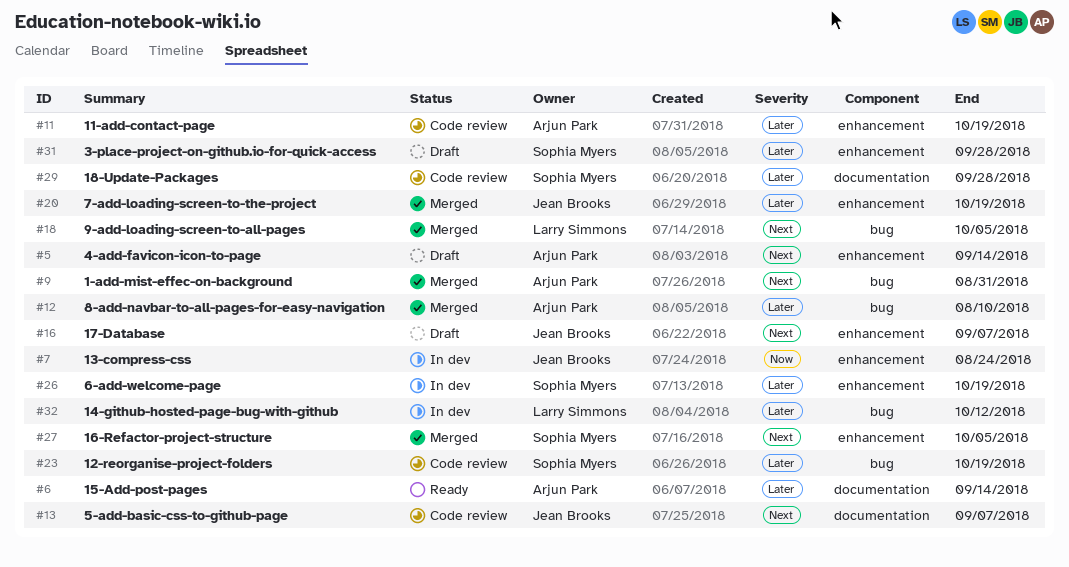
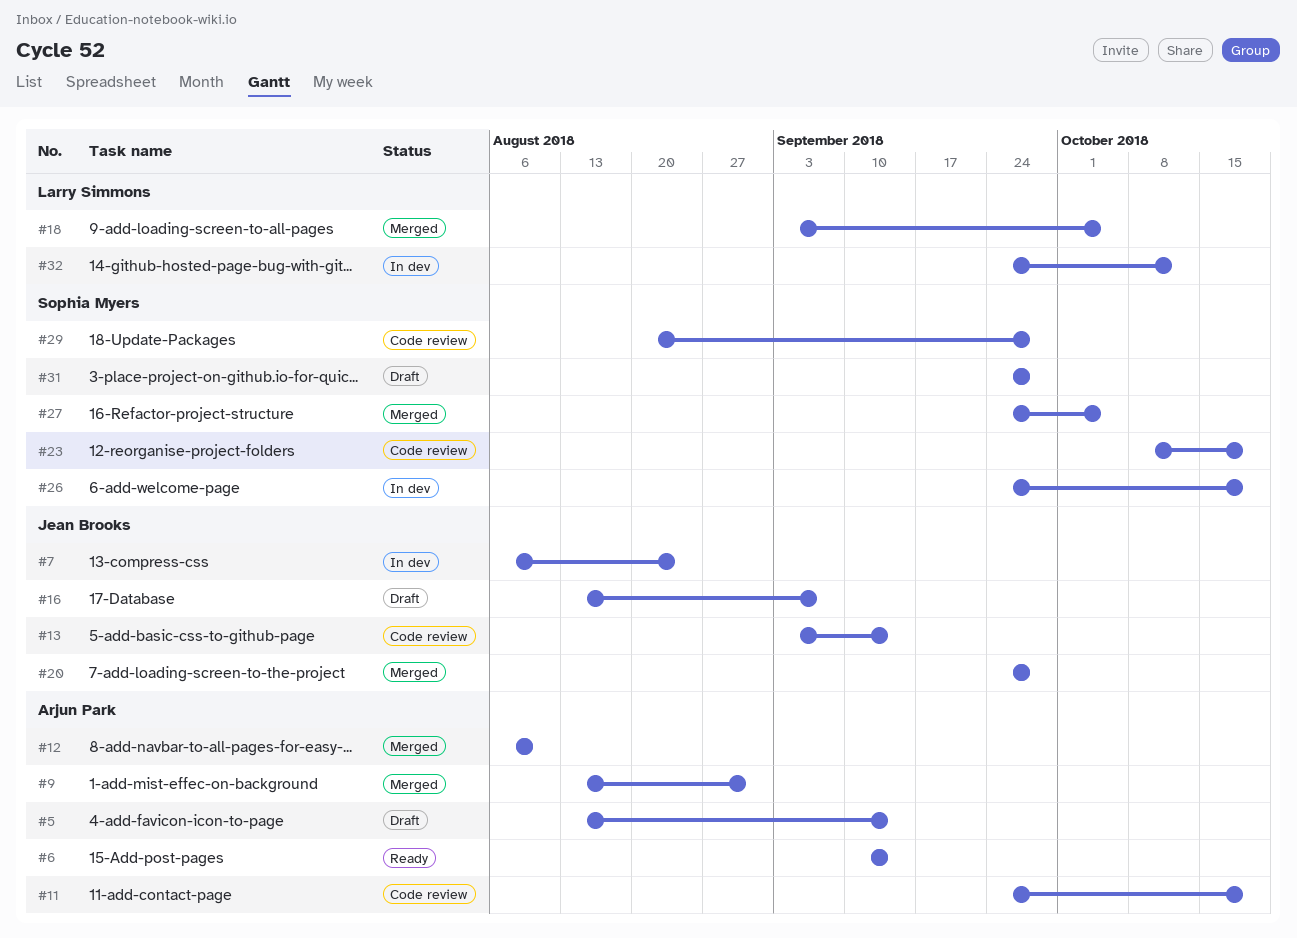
#13, due: Sep 7 -> Sep 14
#20, due: Oct 19 -> Sep 28

